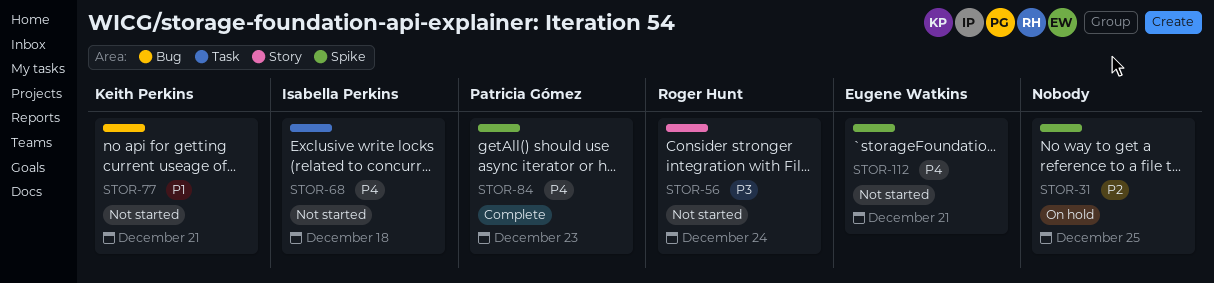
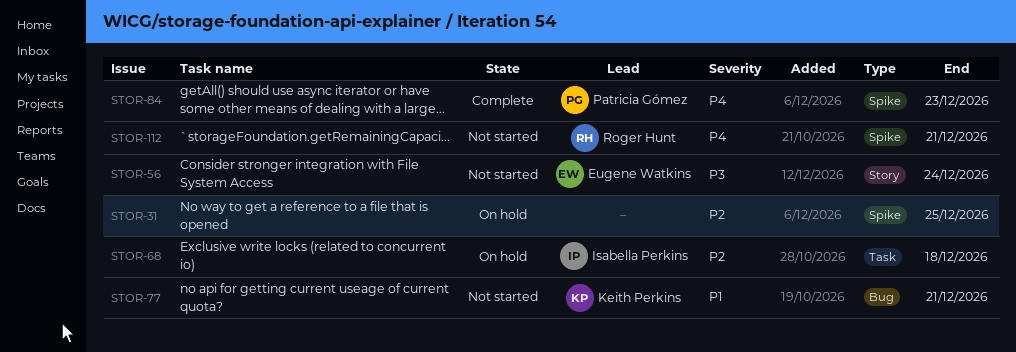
STOR-56, owner: Roger Hunt -> Eugene Watkins
STOR-68, status: Not started -> On hold
STOR-68, priority: P4 -> P2
STOR-112, owner: Eugene Watkins -> Roger Hunt

